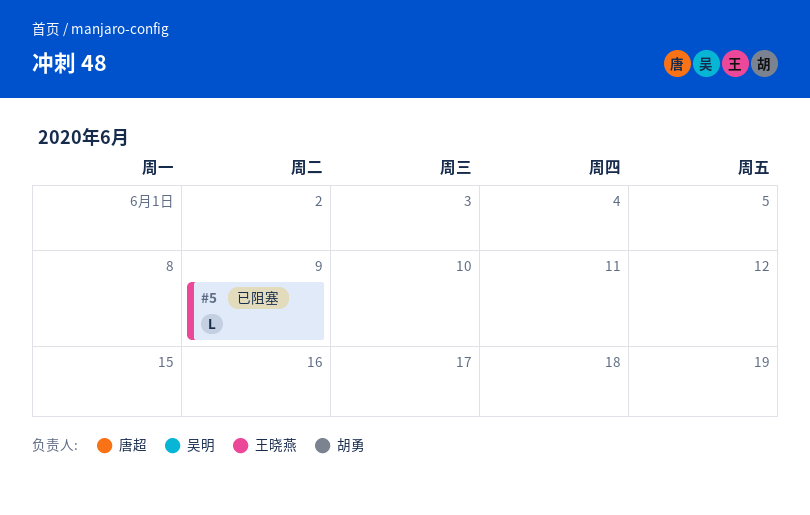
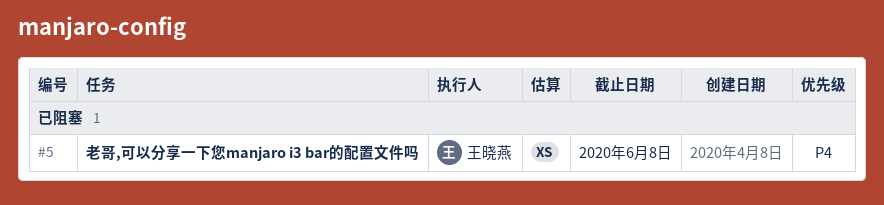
#5, estimate: L -> XS
#5, due: Jun 9 -> Jun 8

